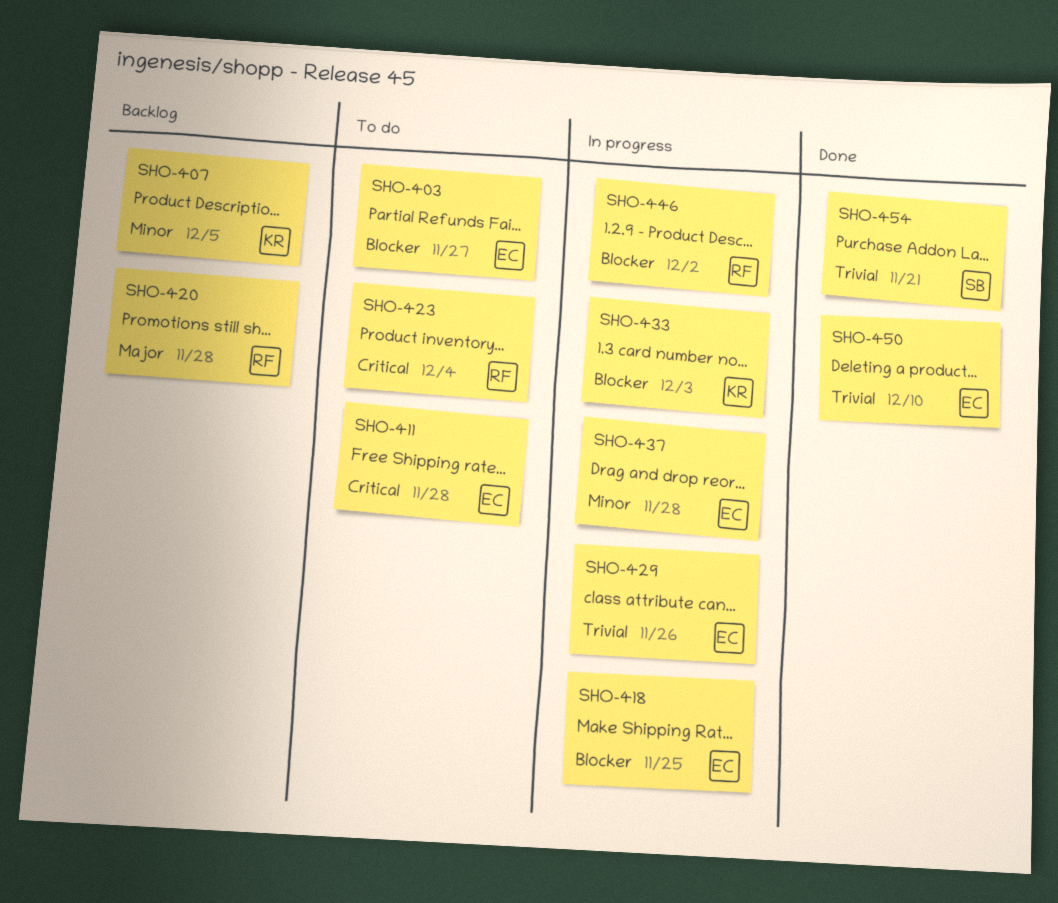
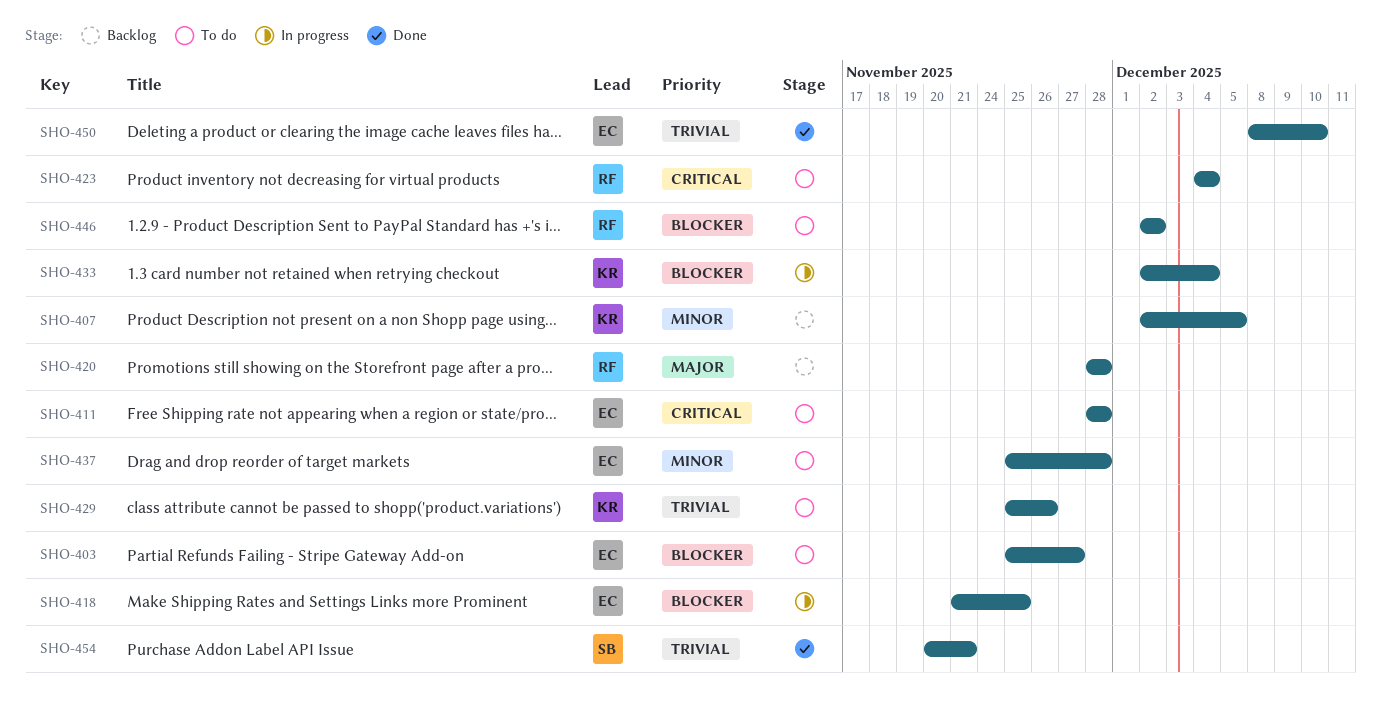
SHO-429, status: In progress -> To do
SHO-429, owner: EC -> KR
SHO-433, due: Dec 3 -> Dec 4
SHO-437, status: In progress -> To do
SHO-446, status: In progress -> To do

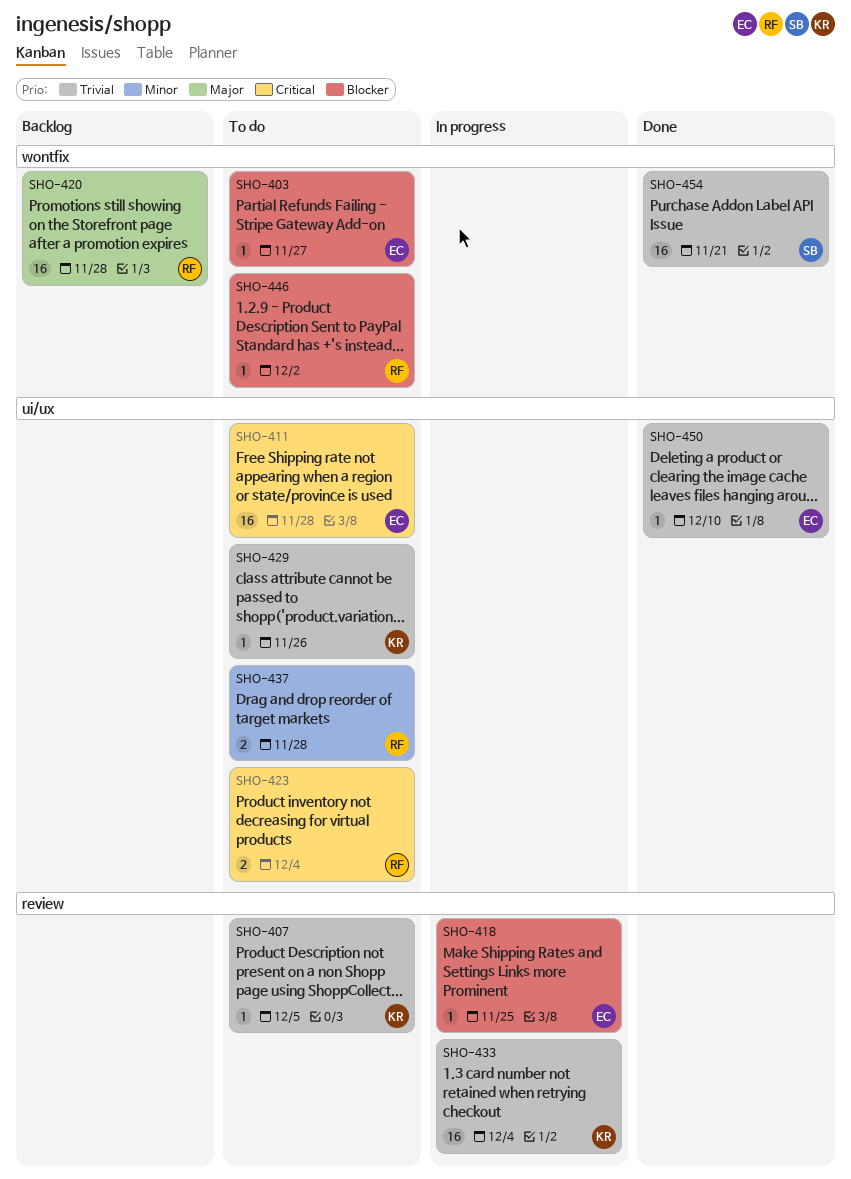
SHO-407, status: Backlog -> To do
SHO-407, priority: Minor -> Trivial
SHO-433, priority: Blocker -> Trivial
SHO-437, owner: EC -> RF

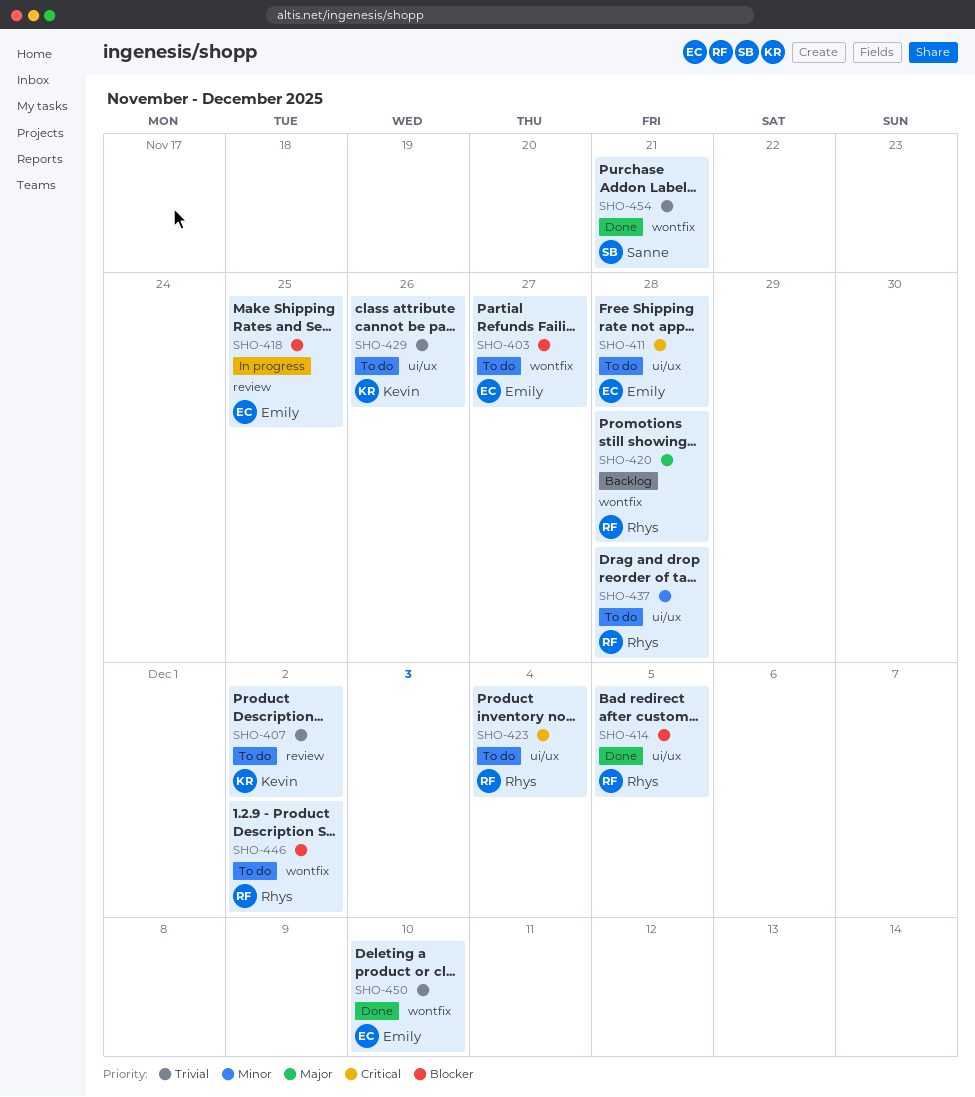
SHO-407, due: Dec 5 -> Dec 2
SHO-414: none -> present
SHO-433: present -> none
SHO-450, label: ui/ux -> wontfix

